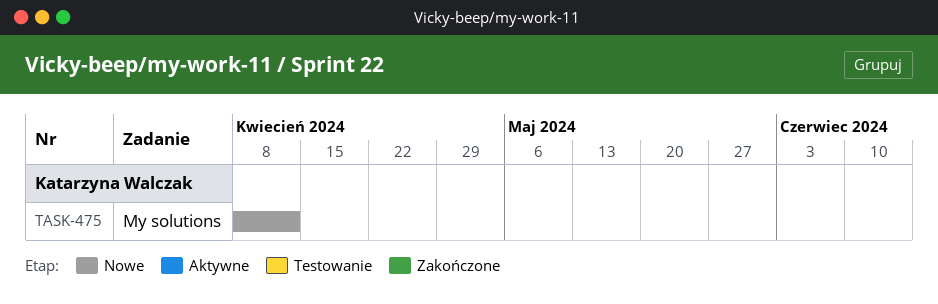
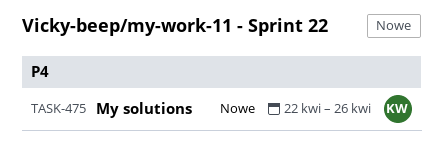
TASK-475, start: Apr 8 -> Apr 22
TASK-475, due: Apr 12 -> Apr 26

